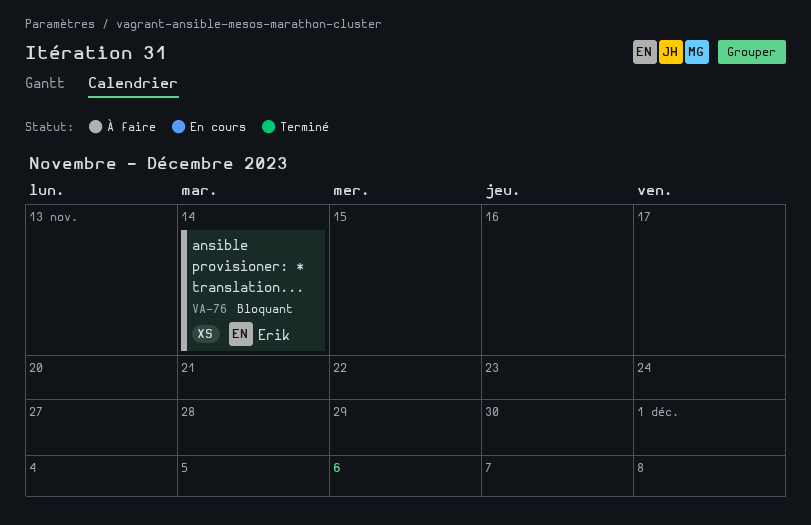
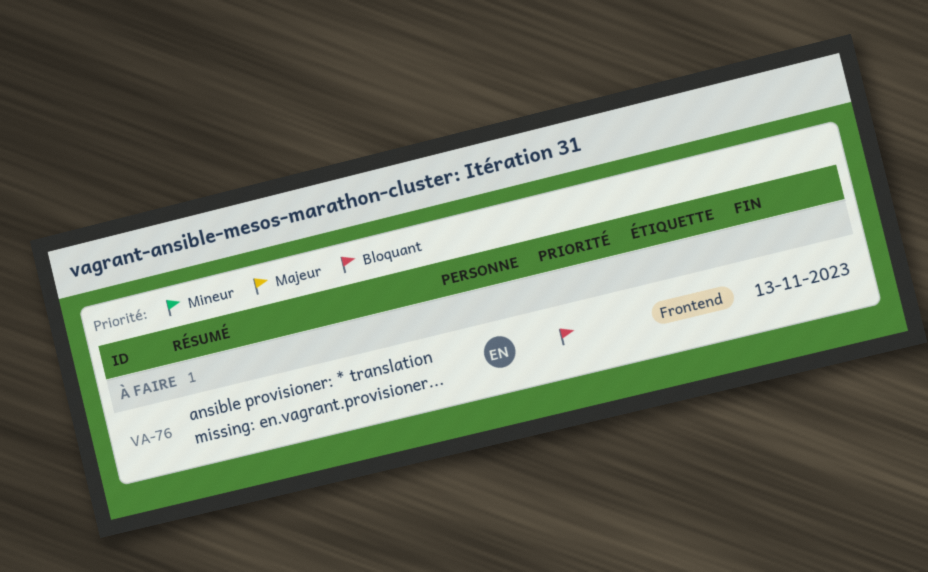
VA-76, due: Nov 14 -> Nov 13

